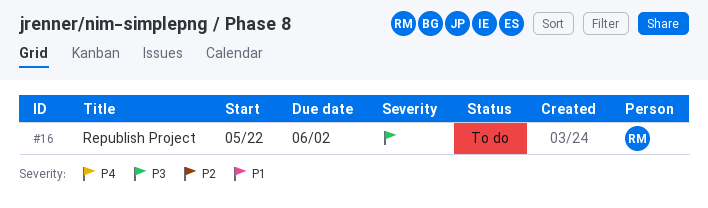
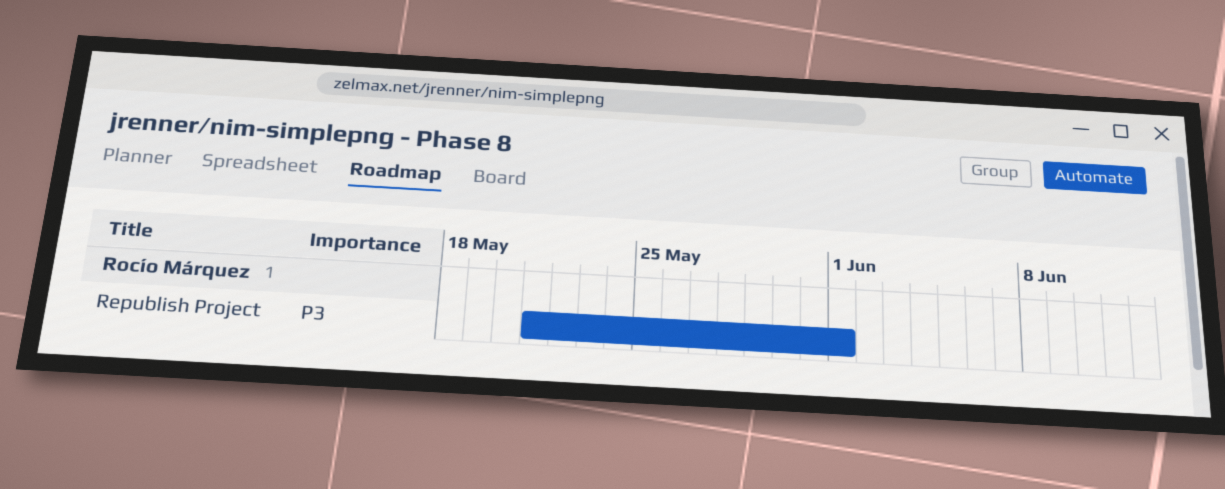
Republish Project, start: May 22 -> May 21
Republish Project, due: Jun 2 -> Jun 1

